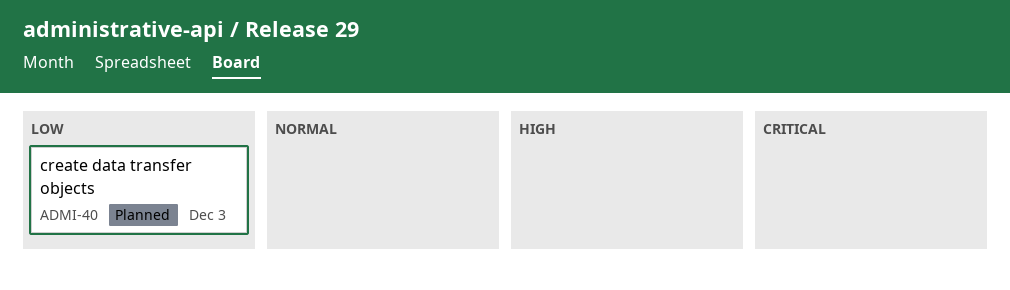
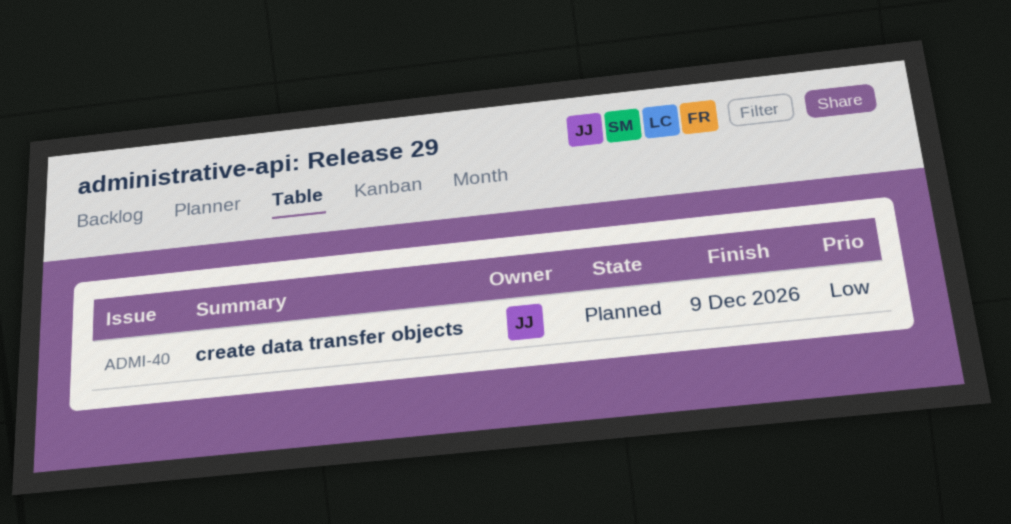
ADMI-40, due: Dec 3 -> Dec 9

